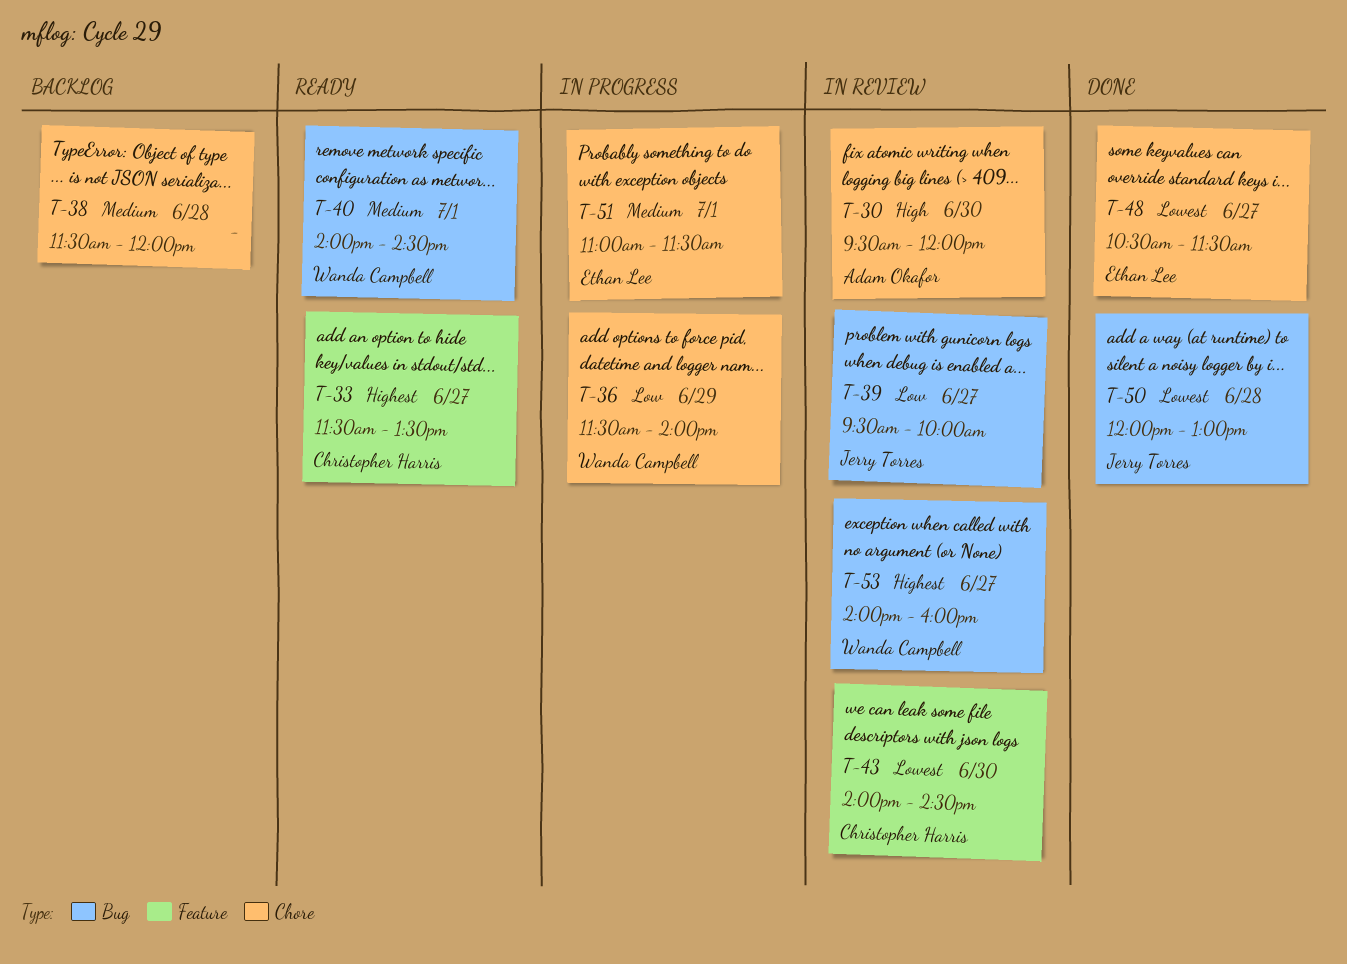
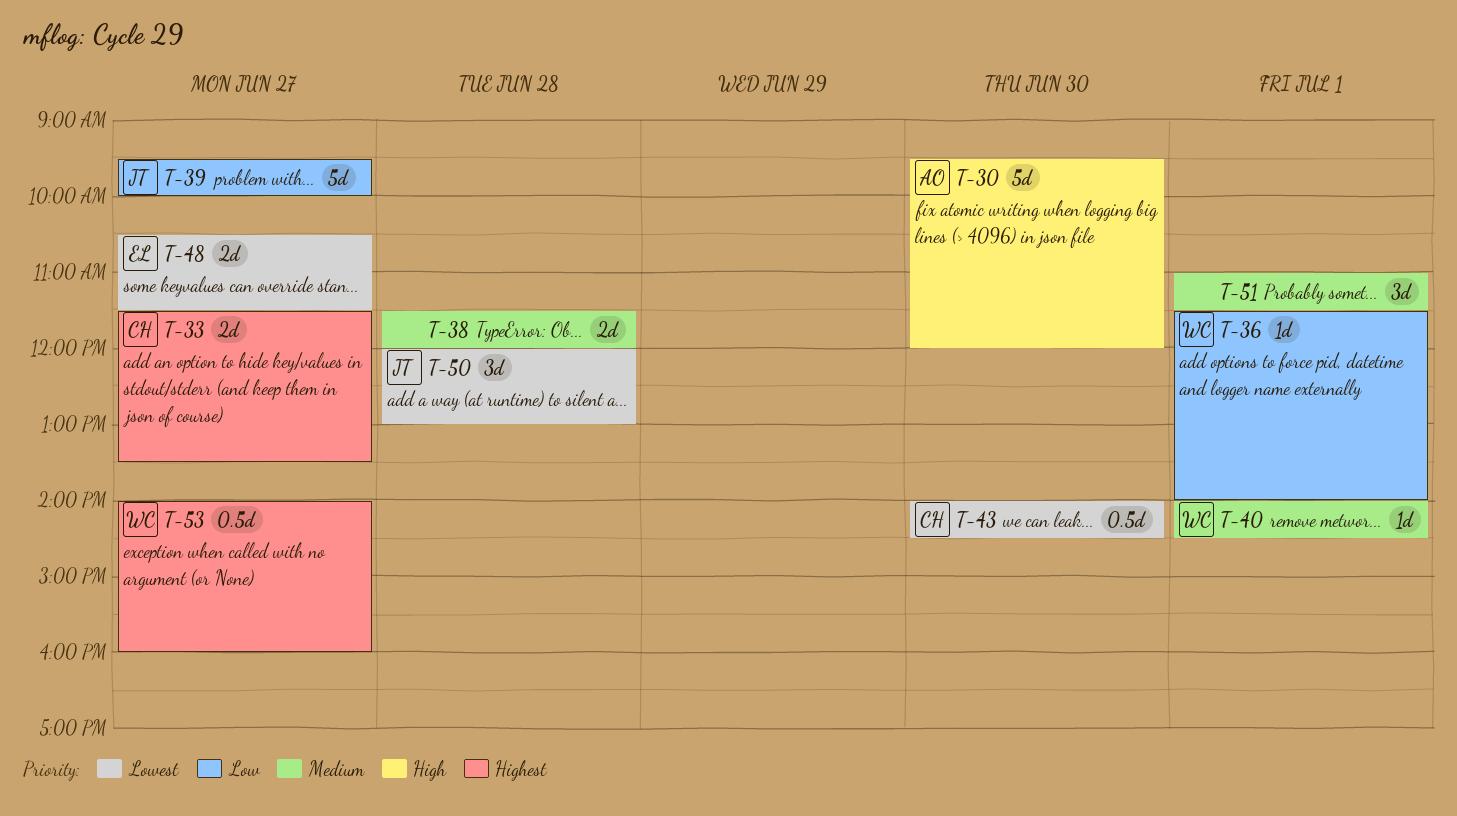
T-36, day: Jun 29 -> Jul 1
T-51, owner: Ethan Lee -> none

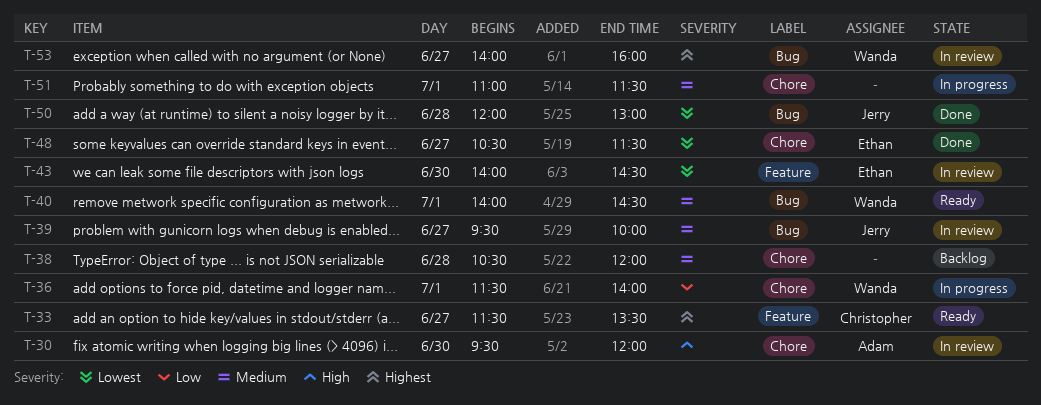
T-38, begins: 11:30 -> 10:30
T-39, priority: Low -> Medium
T-43, owner: Christopher -> Ethan

